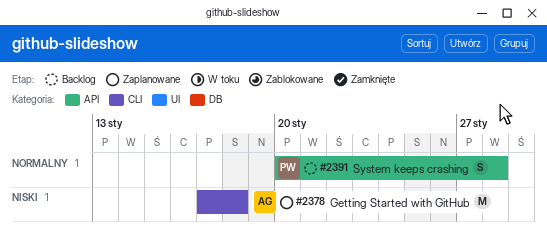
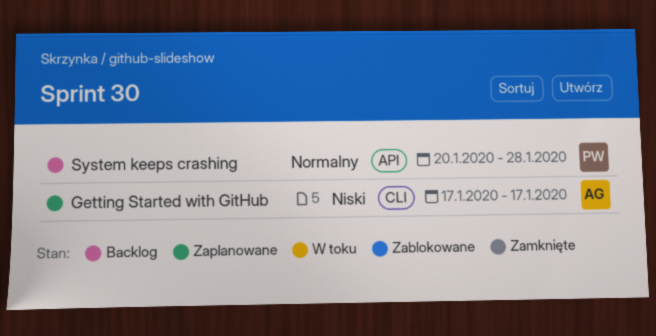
Getting Started with GitHub, due: Jan 18 -> Jan 17

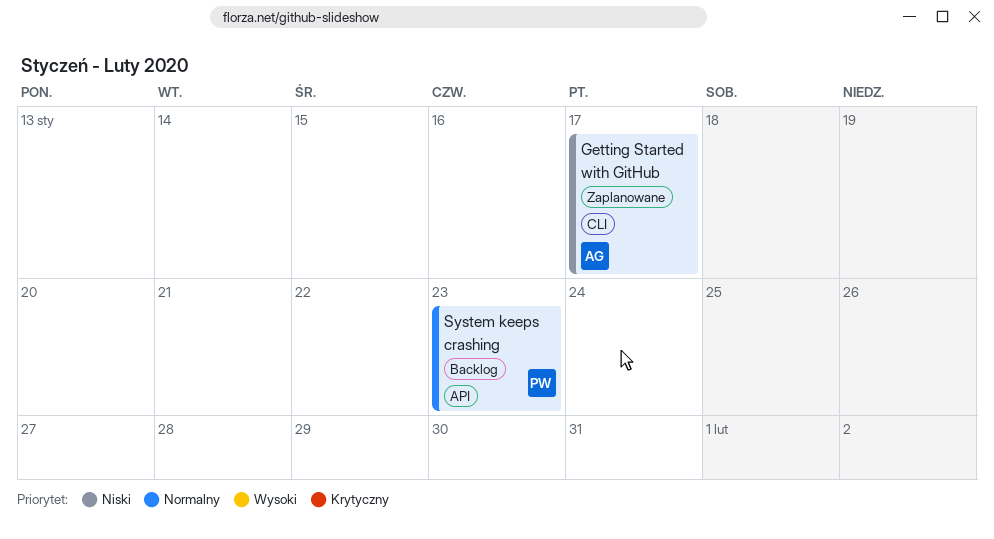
System keeps crashing, due: Jan 28 -> Jan 23

